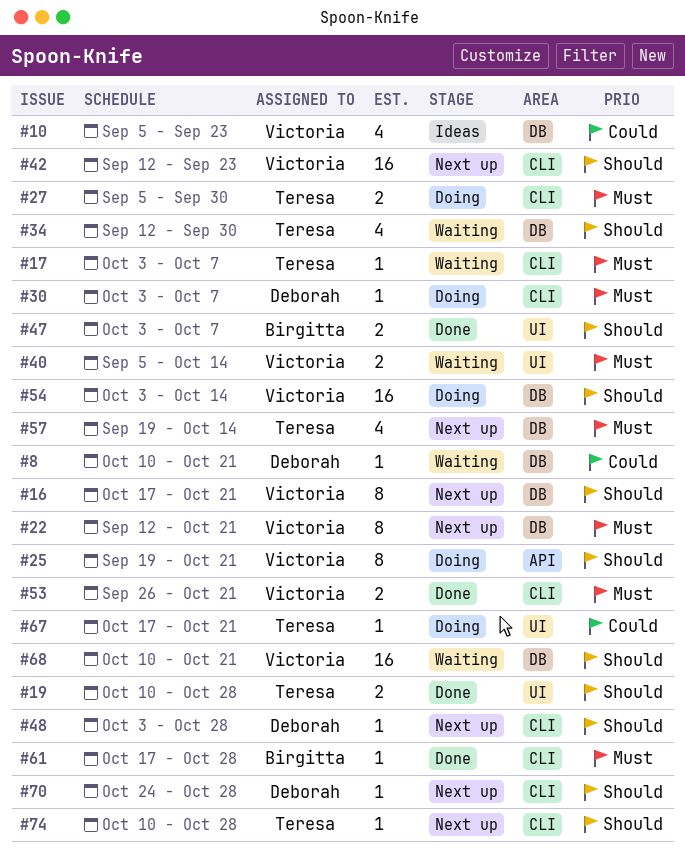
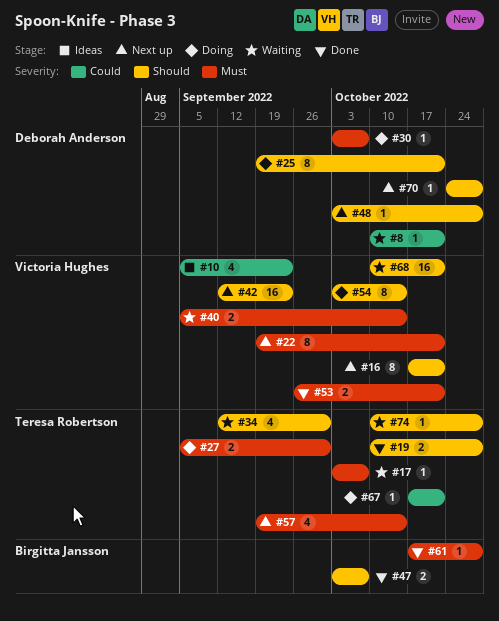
#22, start: Sep 12 -> Sep 19
#25, owner: Victoria Hughes -> Deborah Anderson
#54, estimate: 16 -> 8
#74, status: Next up -> Waiting

